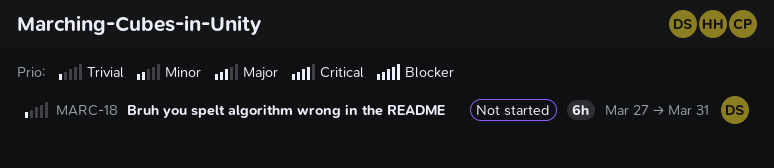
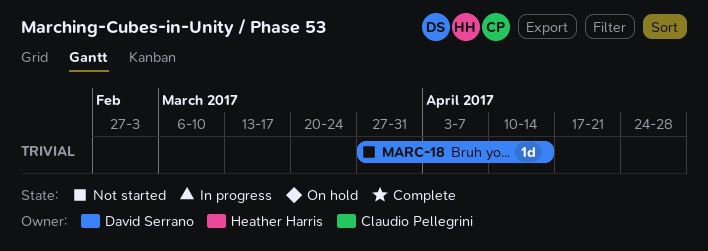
MARC-18, estimate: 6h -> 1d
MARC-18, due: Mar 31 -> Apr 14

